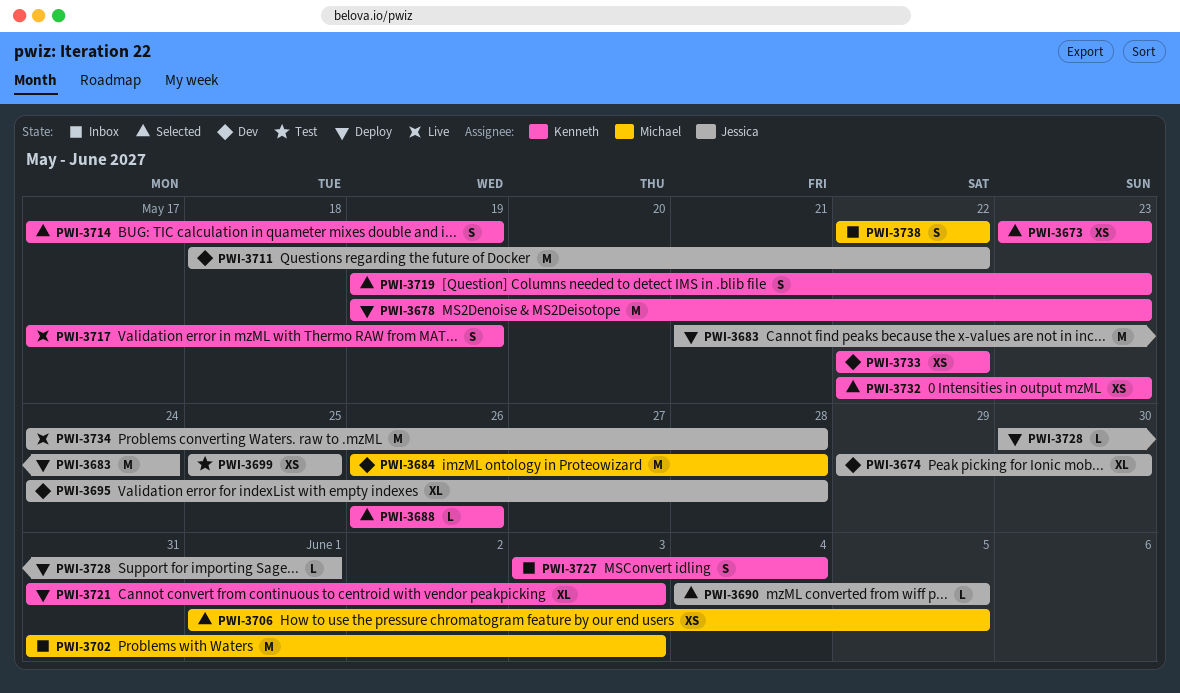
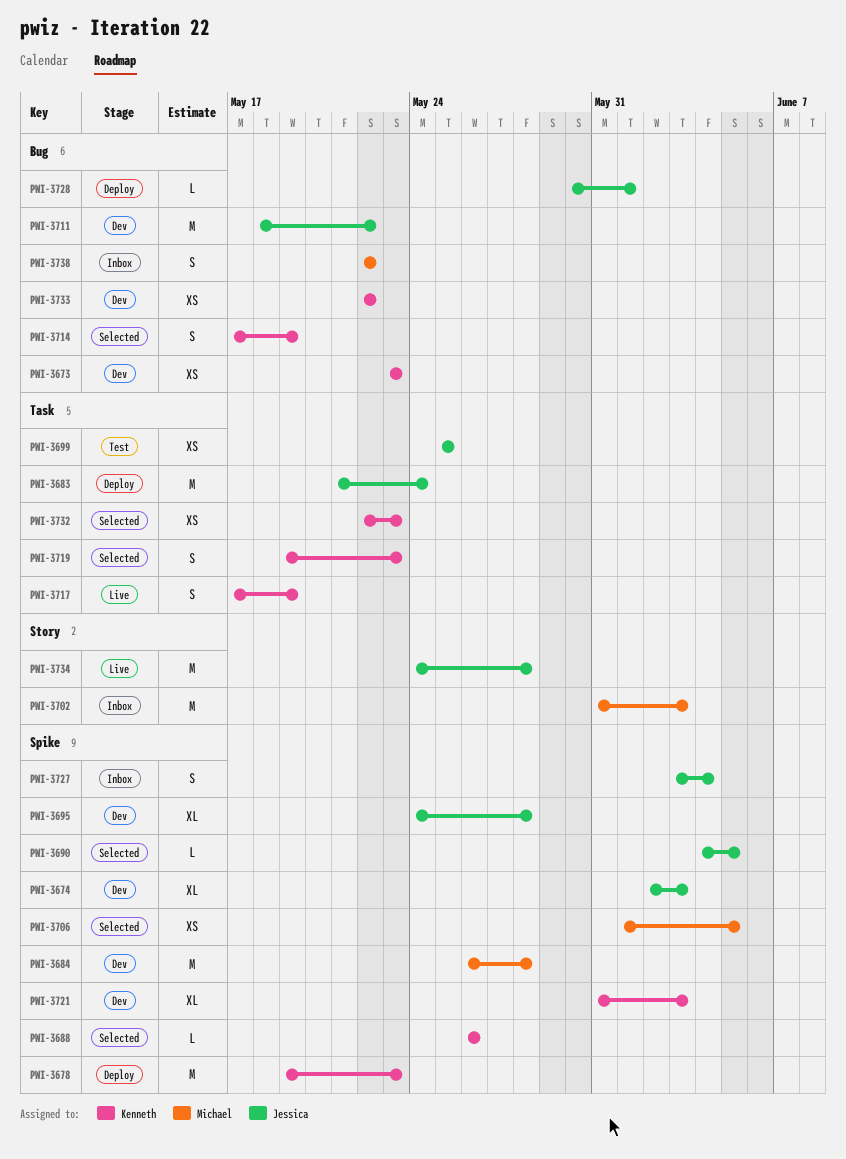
PWI-3673, status: Selected -> Dev
PWI-3674, start: May 29 -> Jun 2
PWI-3674, due: May 30 -> Jun 3
PWI-3721, status: Deploy -> Dev
PWI-3727, owner: Kenneth -> Jessica

